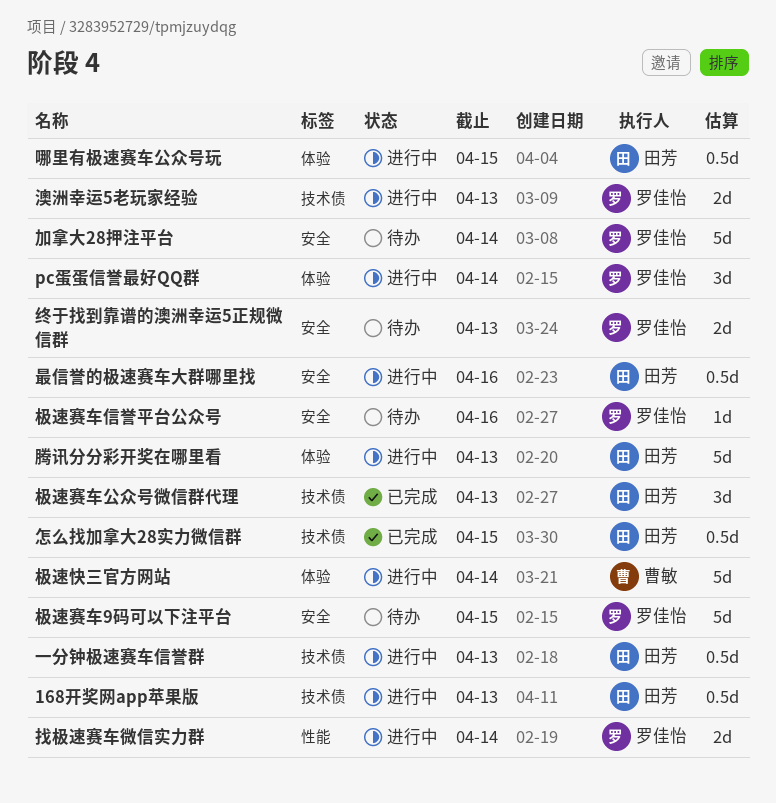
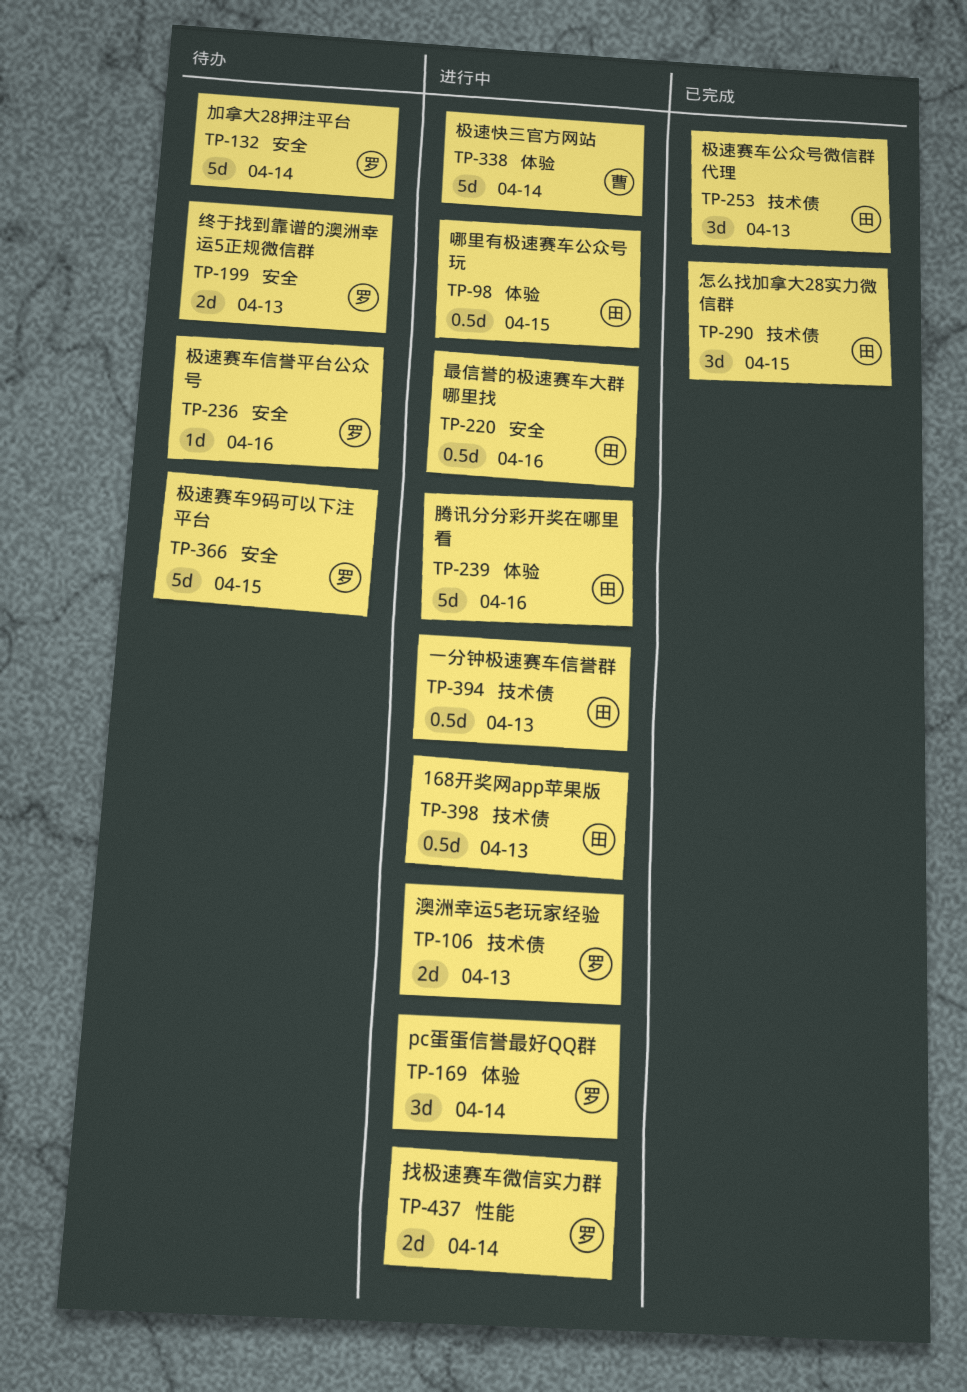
怎么找加拿大28实力微信群, estimate: 0.5d -> 3d
腾讯分分彩开奖在哪里看, due: Apr 13 -> Apr 16

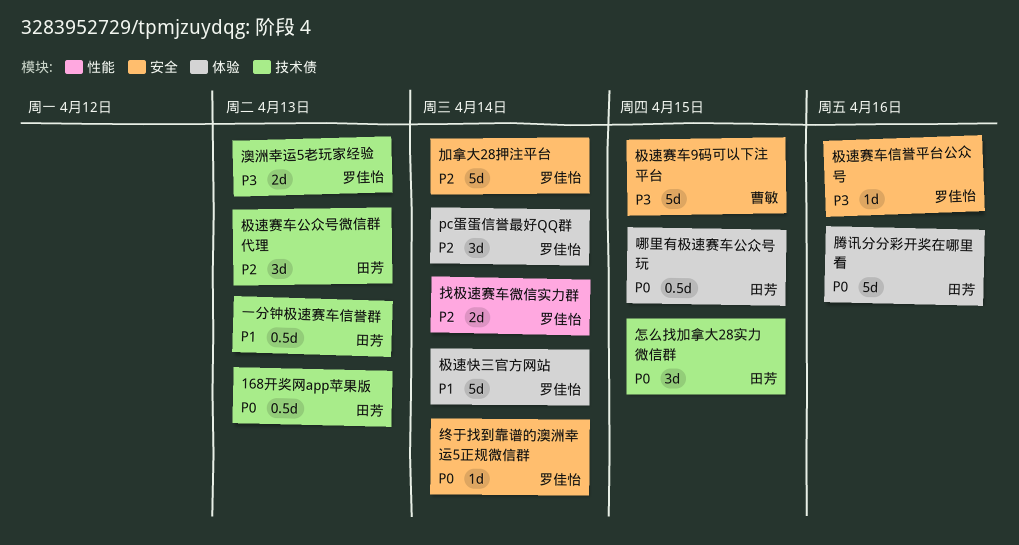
最信誉的极速赛车大群哪里找: present -> none
极速快三官方网站, owner: 曹敏 -> 罗佳怡
极速赛车9码可以下注平台, owner: 罗佳怡 -> 曹敏
终于找到靠谱的澳洲幸运5正规微信群, estimate: 2d -> 1d
终于找到靠谱的澳洲幸运5正规微信群, due: Apr 13 -> Apr 14

